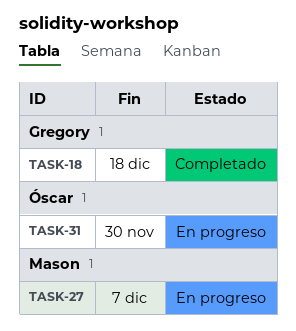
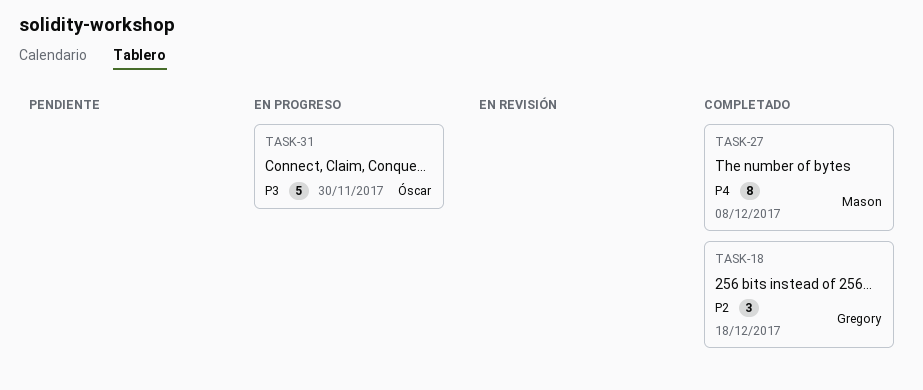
TASK-27, status: En progreso -> Completado
TASK-27, due: Dec 7 -> Dec 8

